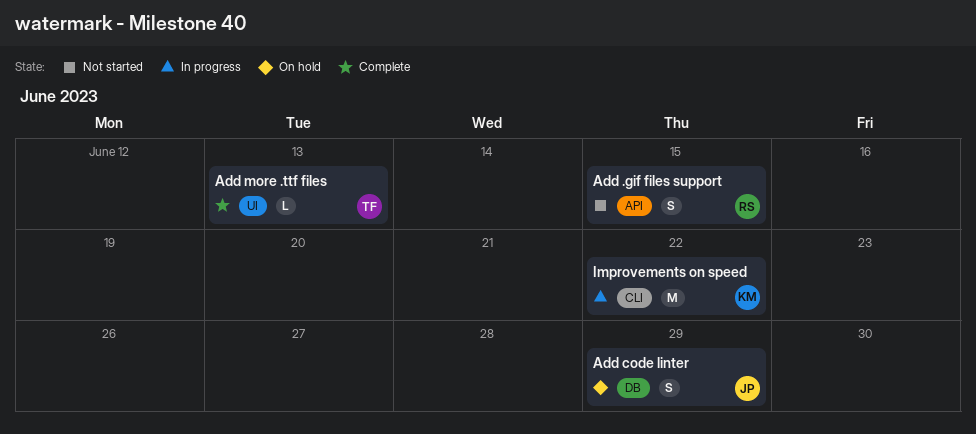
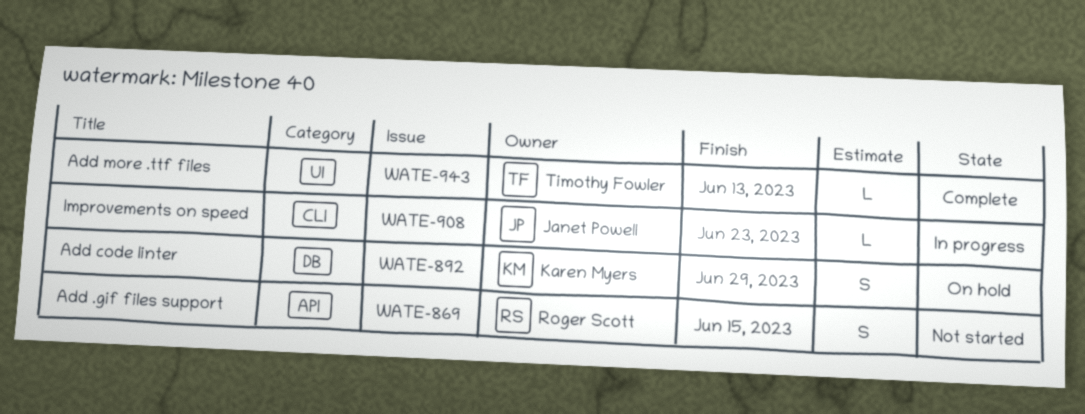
Add code linter, owner: Janet Powell -> Karen Myers
Improvements on speed, owner: Karen Myers -> Janet Powell
Improvements on speed, estimate: M -> L
Improvements on speed, due: Jun 22 -> Jun 23

